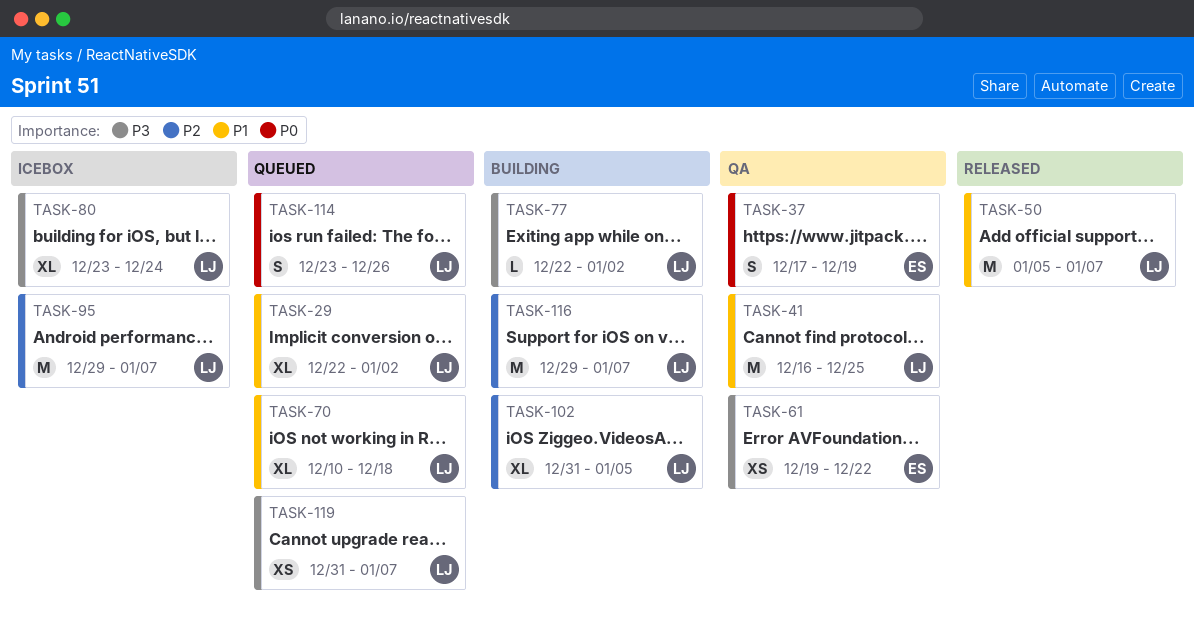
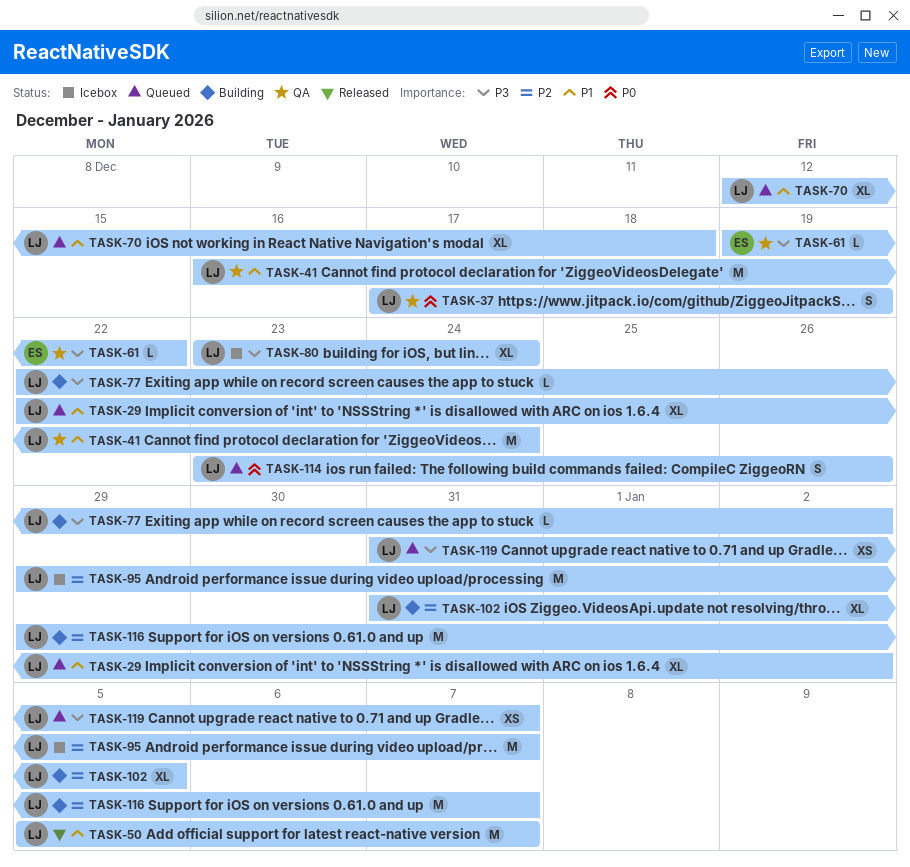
TASK-37, owner: ES -> LJ
TASK-41, due: Dec 25 -> Dec 24
TASK-61, estimate: XS -> L
TASK-70, start: Dec 10 -> Dec 12

